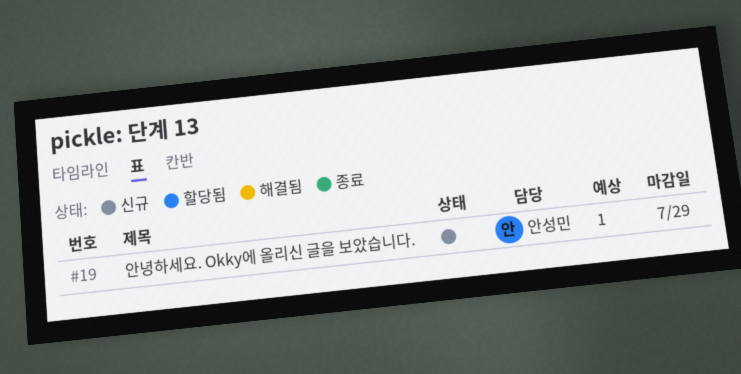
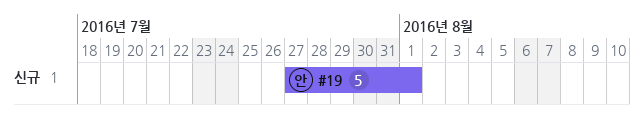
#19, estimate: 1 -> 5
#19, due: Jul 29 -> Aug 1

